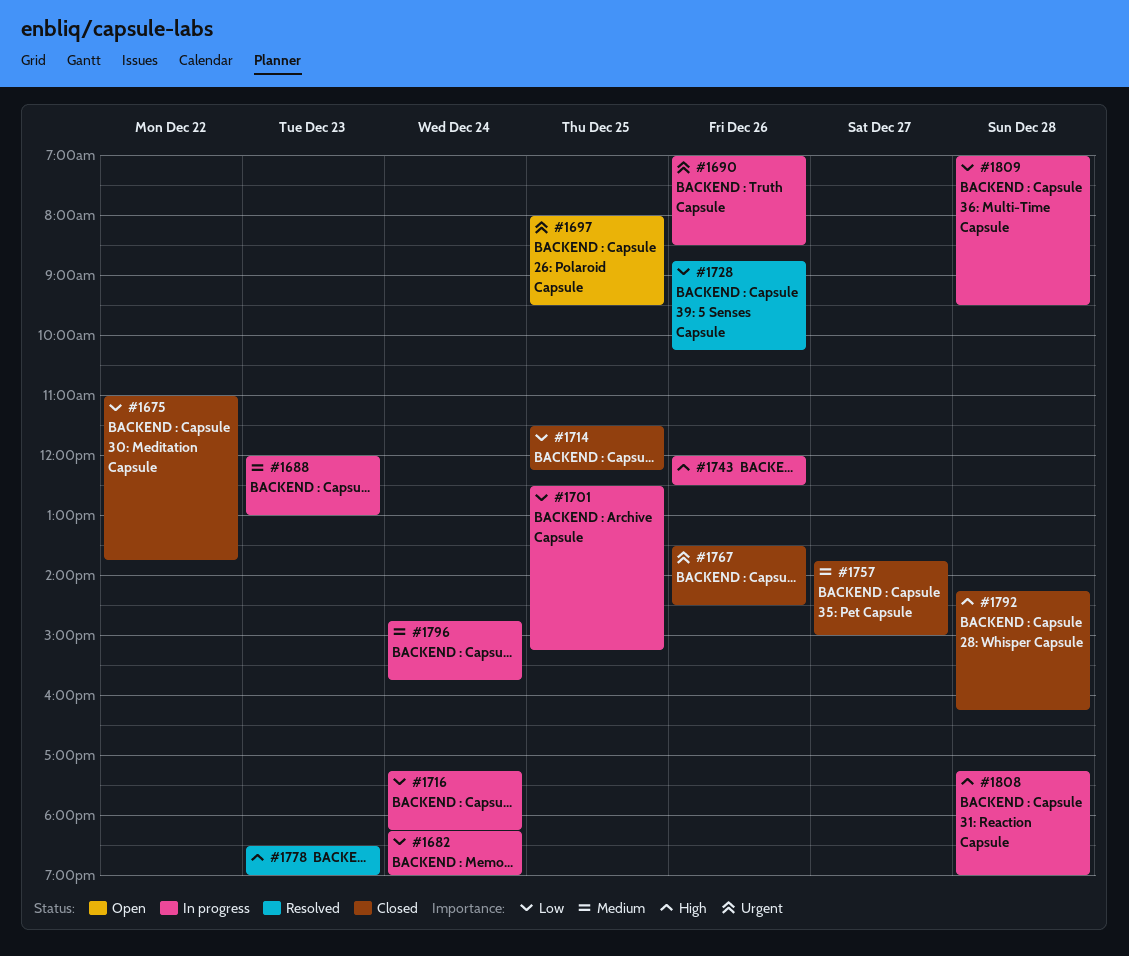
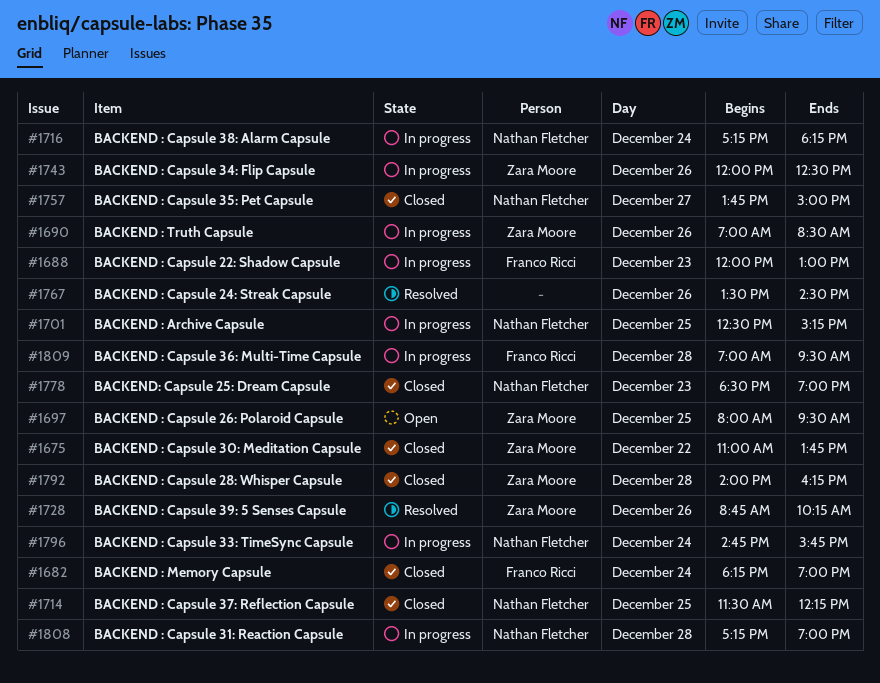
#1682, status: In progress -> Closed
#1767, status: Closed -> Resolved
#1778, status: Resolved -> Closed
#1792, begins: 14:15 -> 14:00

